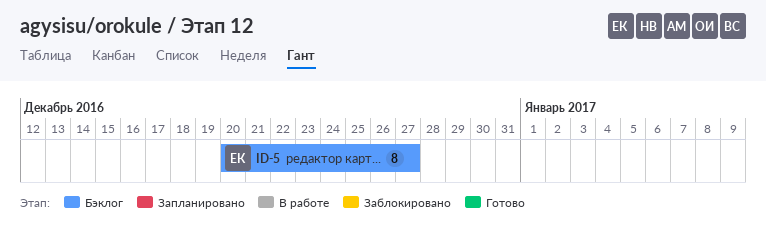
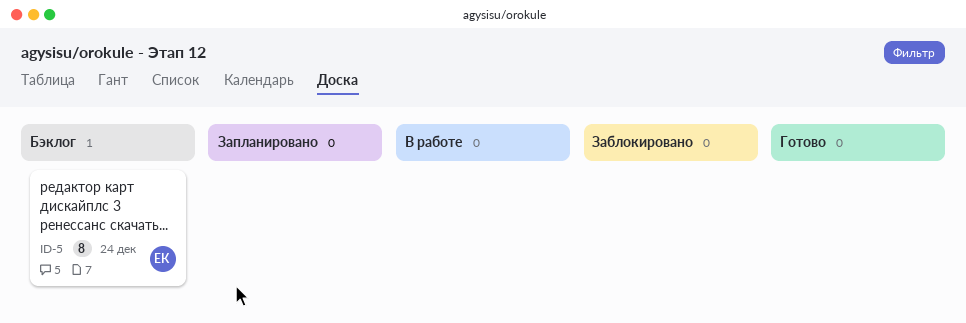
ID-5, due: Dec 27 -> Dec 24

